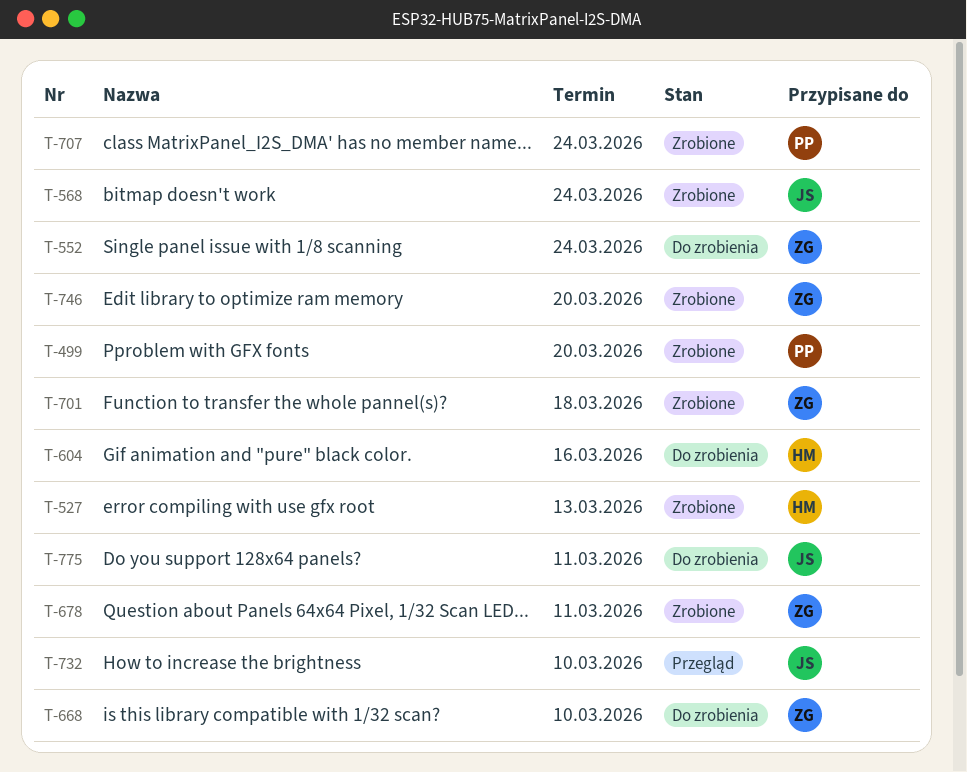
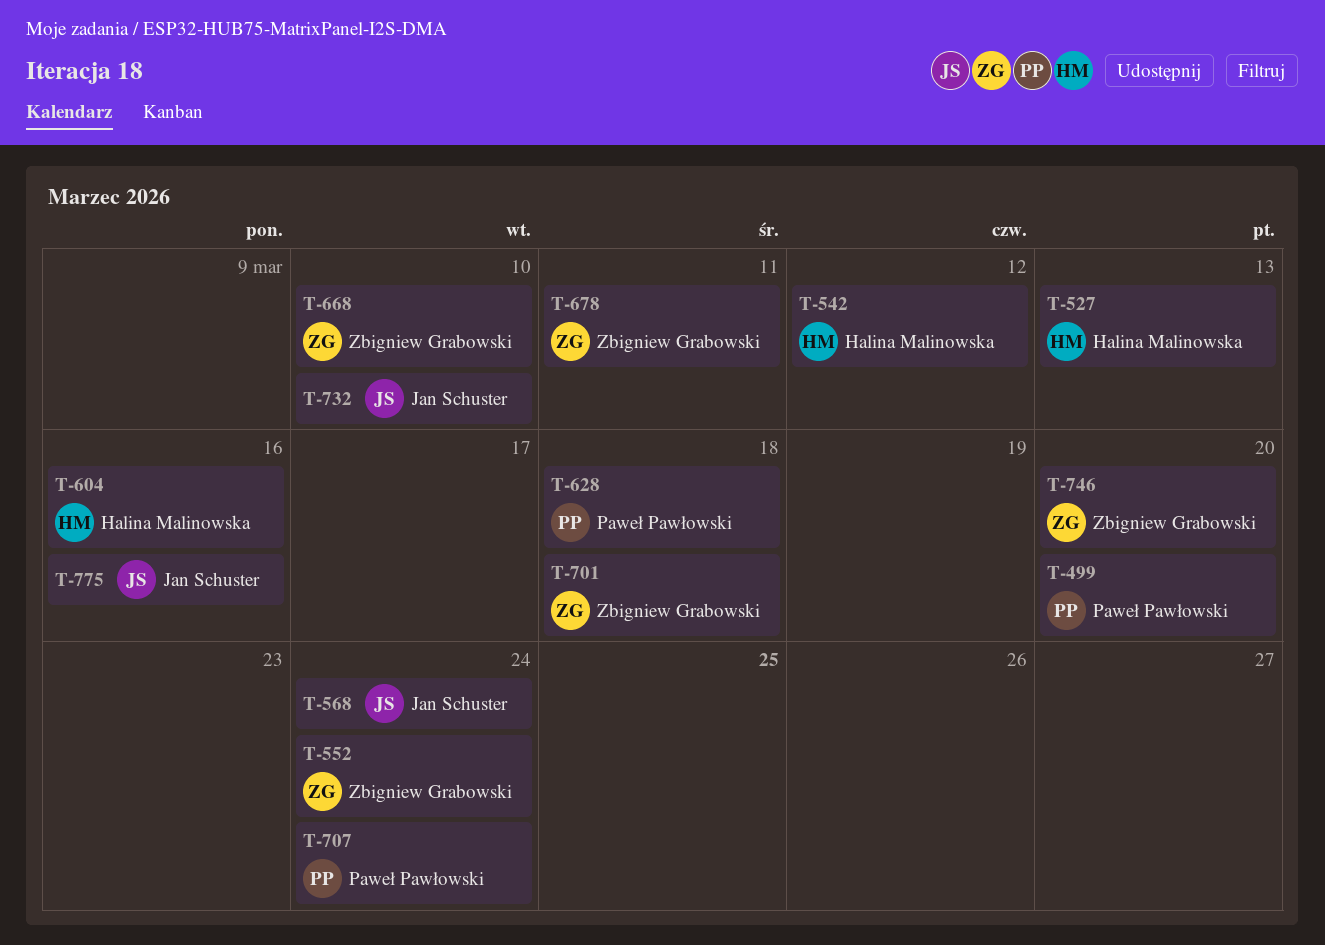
T-542: none -> present
T-628: none -> present
T-775, due: Mar 11 -> Mar 16

